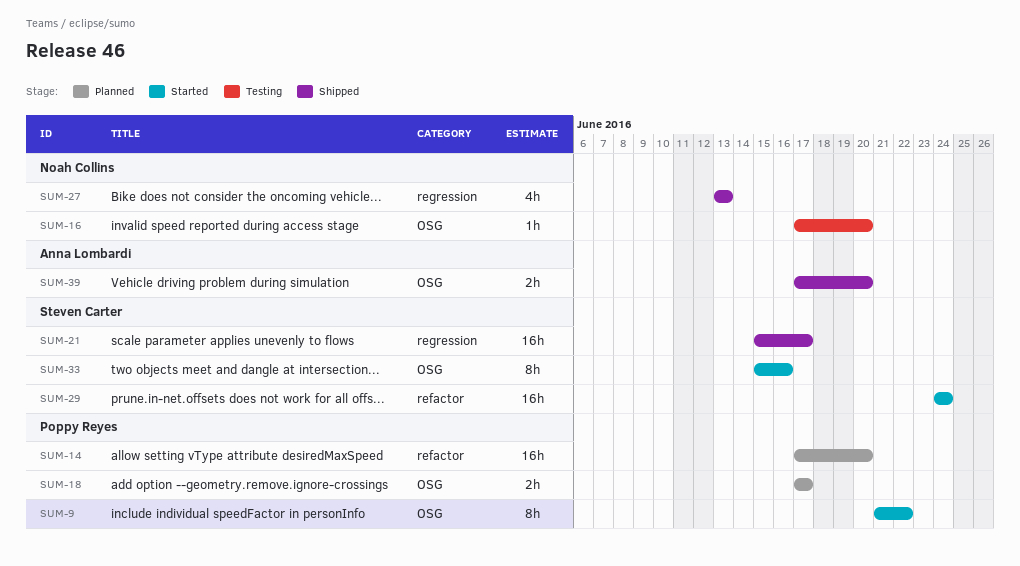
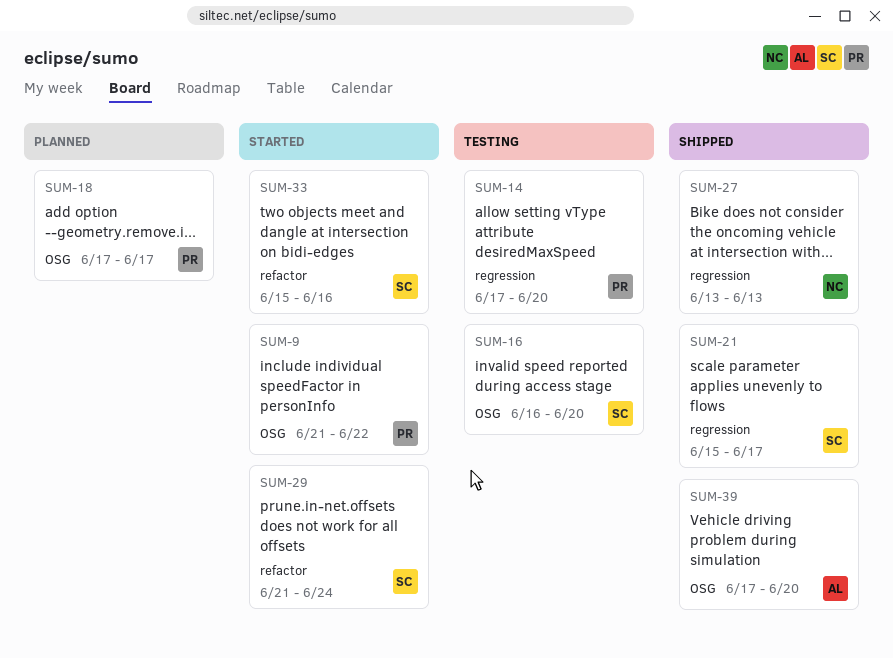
SUM-14, status: Planned -> Testing
SUM-14, label: refactor -> regression
SUM-16, owner: Noah Collins -> Steven Carter
SUM-16, start: Jun 17 -> Jun 16
SUM-29, start: Jun 24 -> Jun 21
SUM-33, label: OSG -> refactor

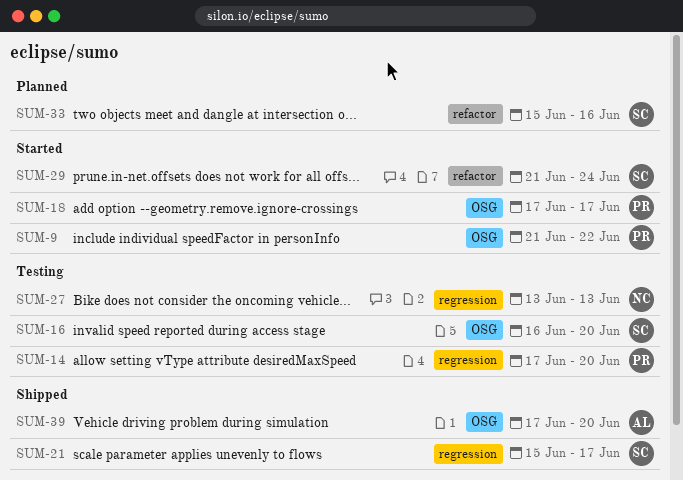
SUM-18, status: Planned -> Started
SUM-27, status: Shipped -> Testing
SUM-33, status: Started -> Planned

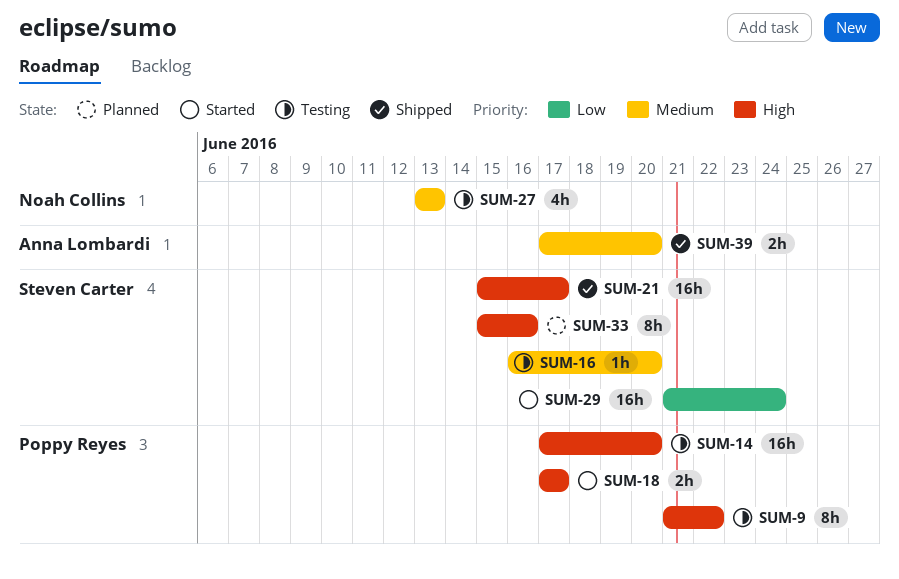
SUM-9, status: Started -> Testing

